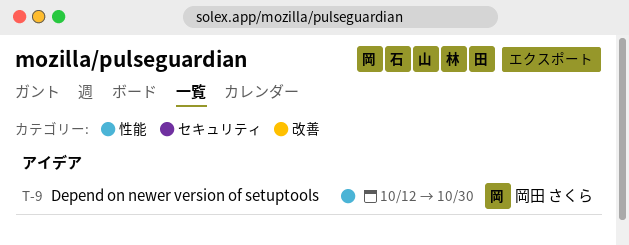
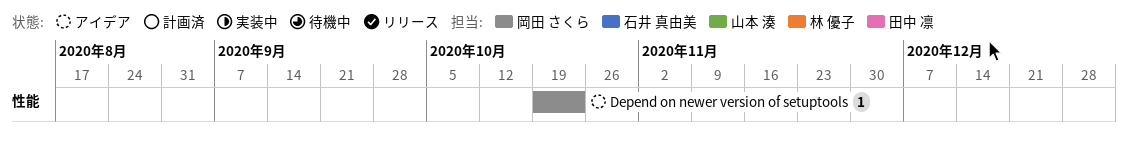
Depend on newer version of setuptools, start: Oct 12 -> Oct 19
Depend on newer version of setuptools, due: Oct 30 -> Oct 23

